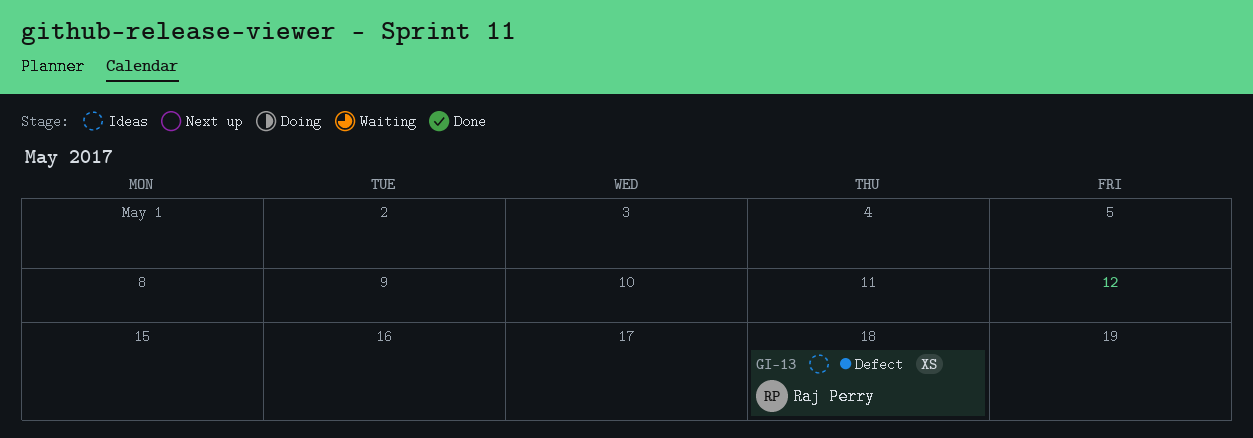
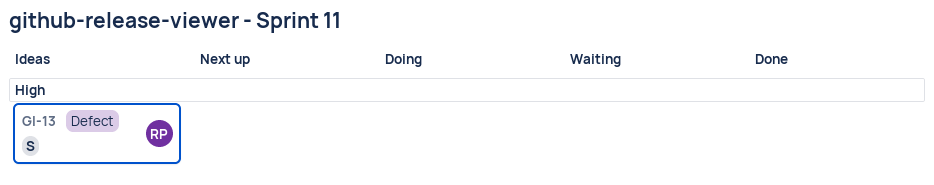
GI-13, estimate: XS -> S

